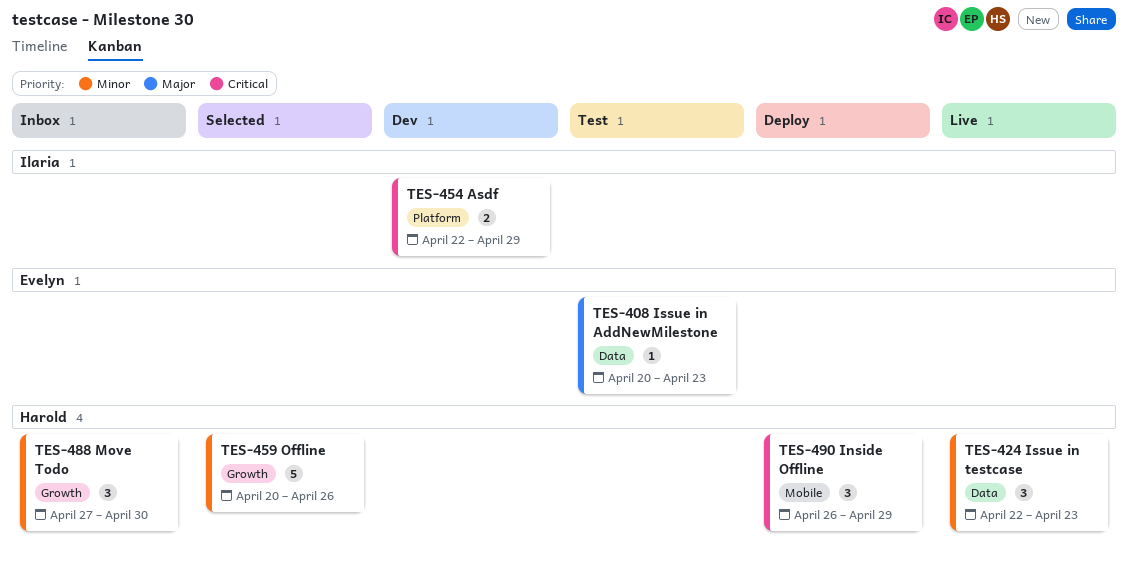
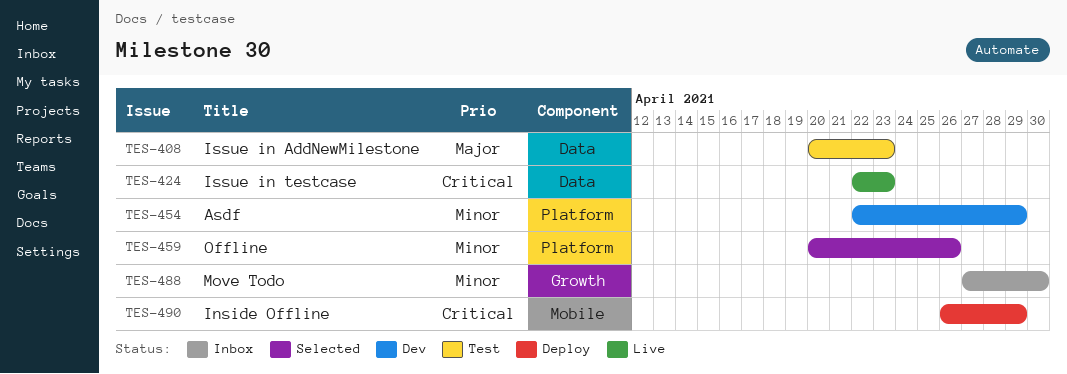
TES-424, priority: Minor -> Critical
TES-454, priority: Critical -> Minor
TES-459, label: Growth -> Platform

